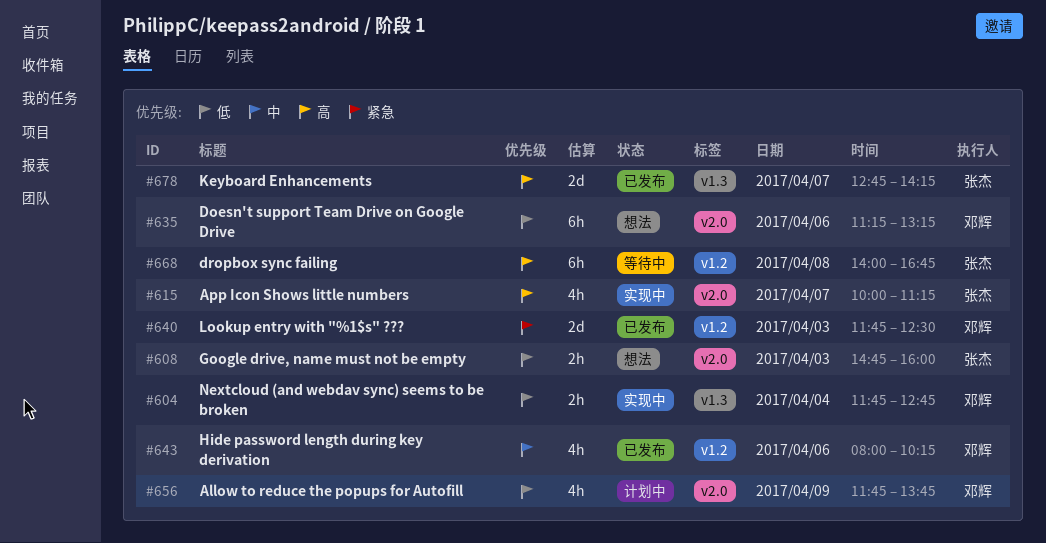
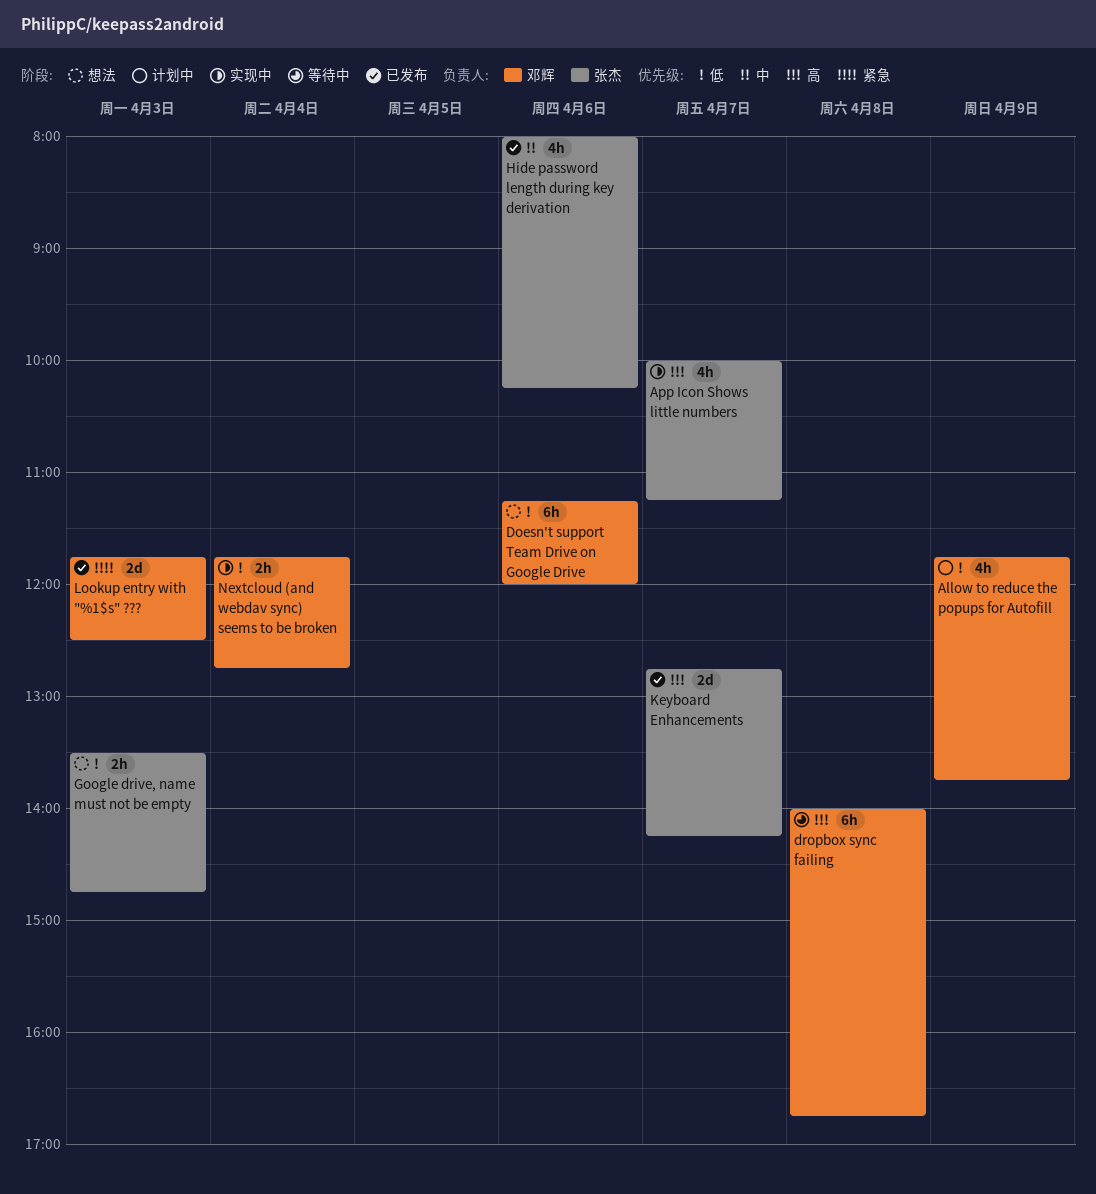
Doesn't support Team Drive on Google Drive, ends: 13:15 -> 12:00
dropbox sync failing, owner: 张杰 -> 邓辉
Google drive, name must not be empty, begins: 14:45 -> 13:30
Google drive, name must not be empty, ends: 16:00 -> 14:45
Hide password length during key derivation, owner: 邓辉 -> 张杰

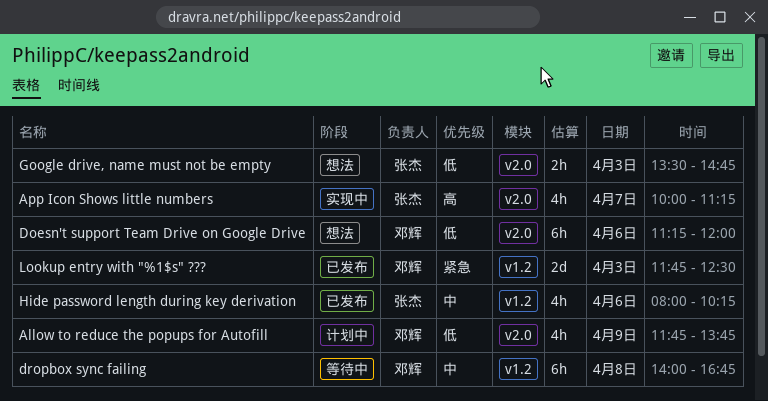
dropbox sync failing, priority: 高 -> 中
Keyboard Enhancements: present -> none
Nextcloud (and webdav sync) seems to be broken: present -> none

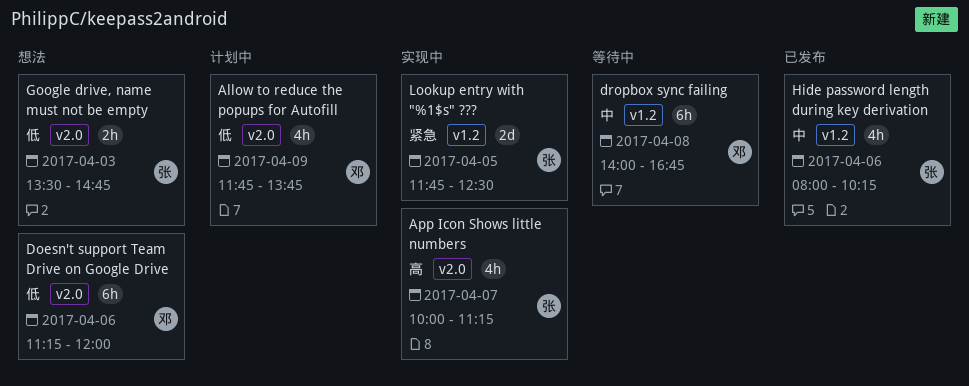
Lookup entry with "%1$s" ???, status: 已发布 -> 实现中
Lookup entry with "%1$s" ???, owner: 邓辉 -> 张杰
Lookup entry with "%1$s" ???, day: Apr 3 -> Apr 5

